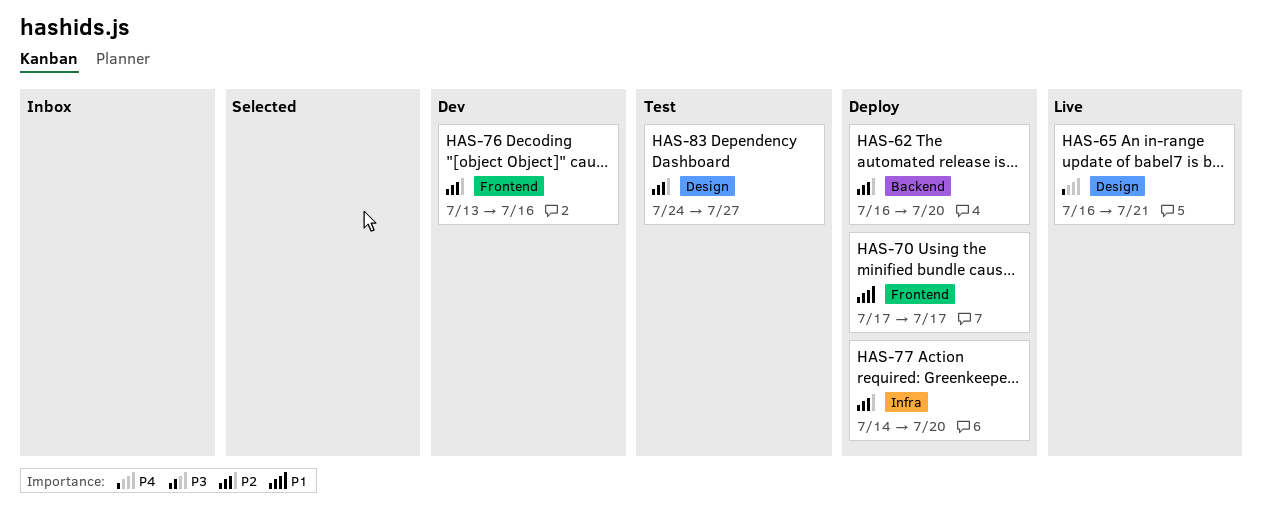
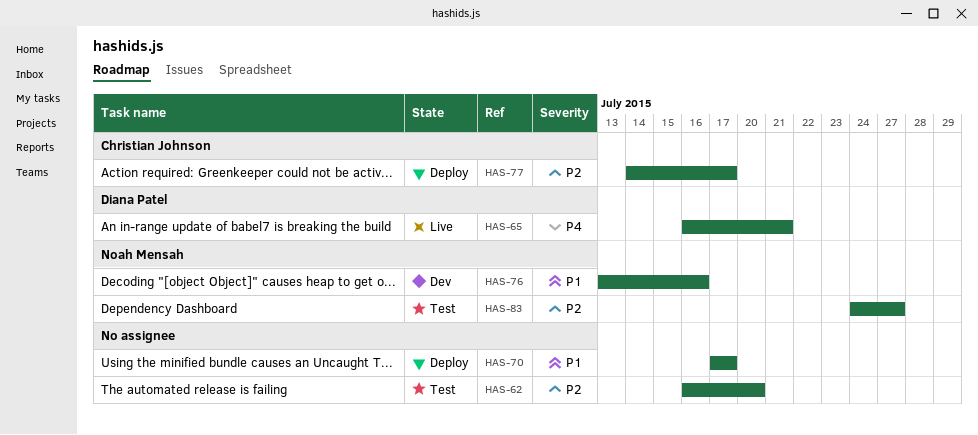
HAS-62, status: Deploy -> Test
HAS-76, priority: P2 -> P1
HAS-77, due: Jul 20 -> Jul 17

